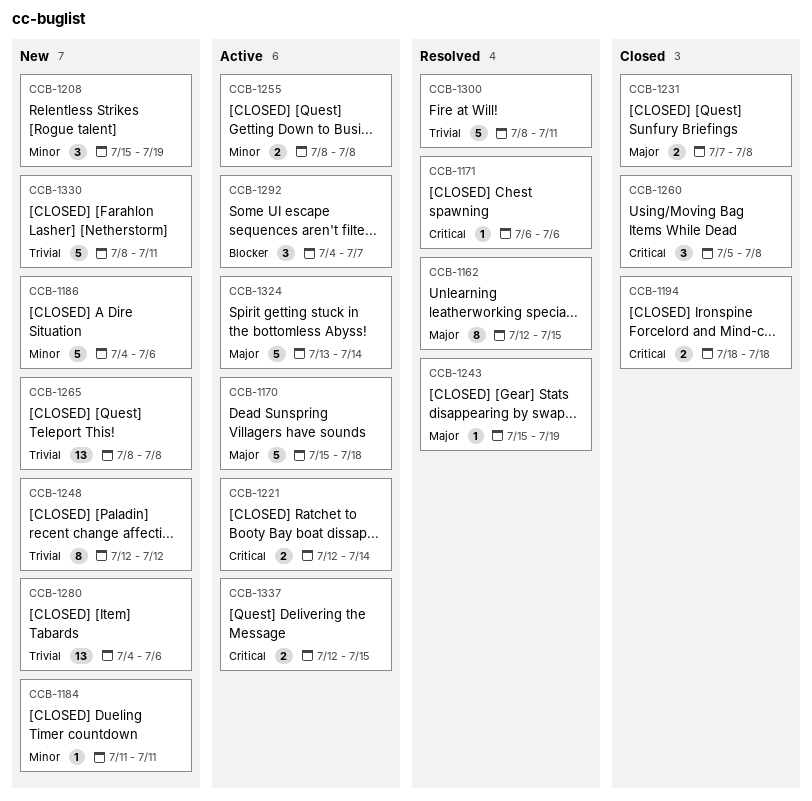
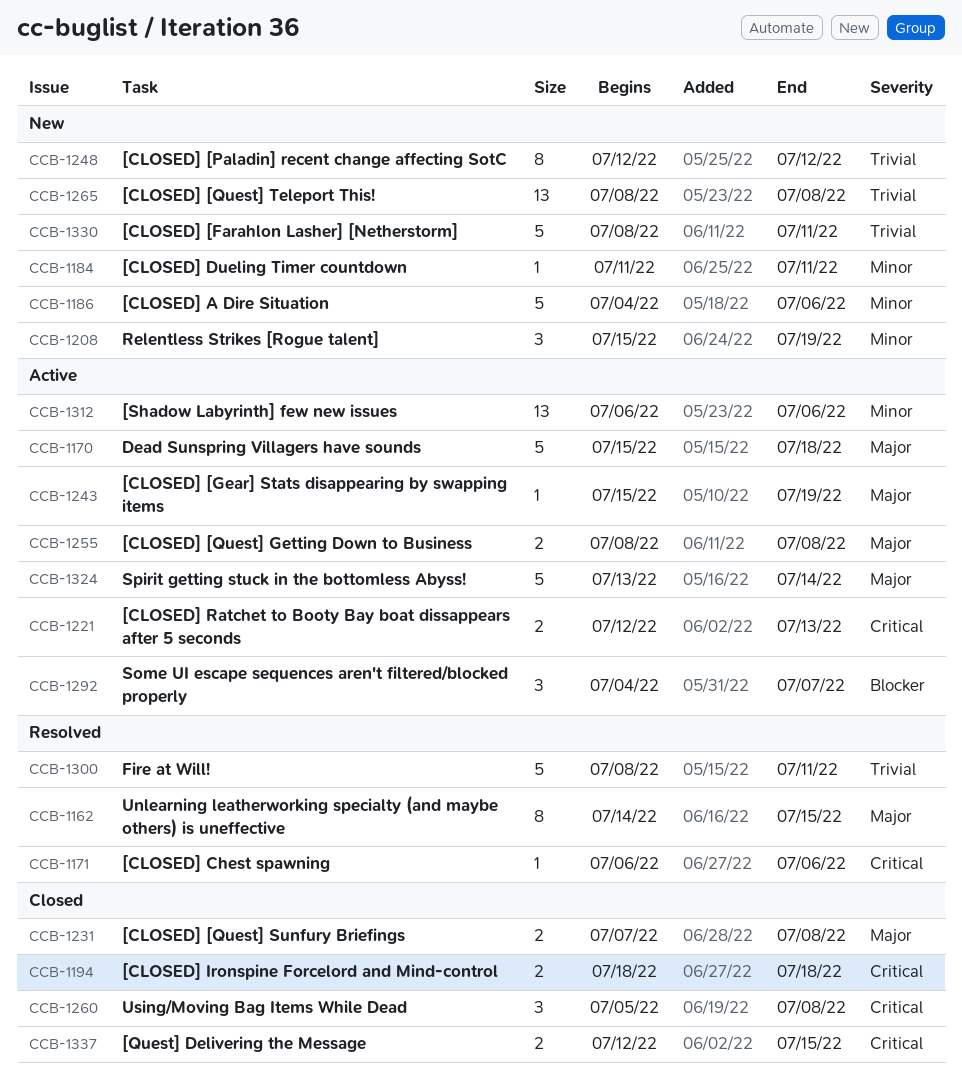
CCB-1162, start: Jul 12 -> Jul 14
CCB-1221, due: Jul 14 -> Jul 13
CCB-1243, status: Resolved -> Active
CCB-1255, priority: Minor -> Major
CCB-1280: present -> none
CCB-1312: none -> present
CCB-1337, status: Active -> Closed

